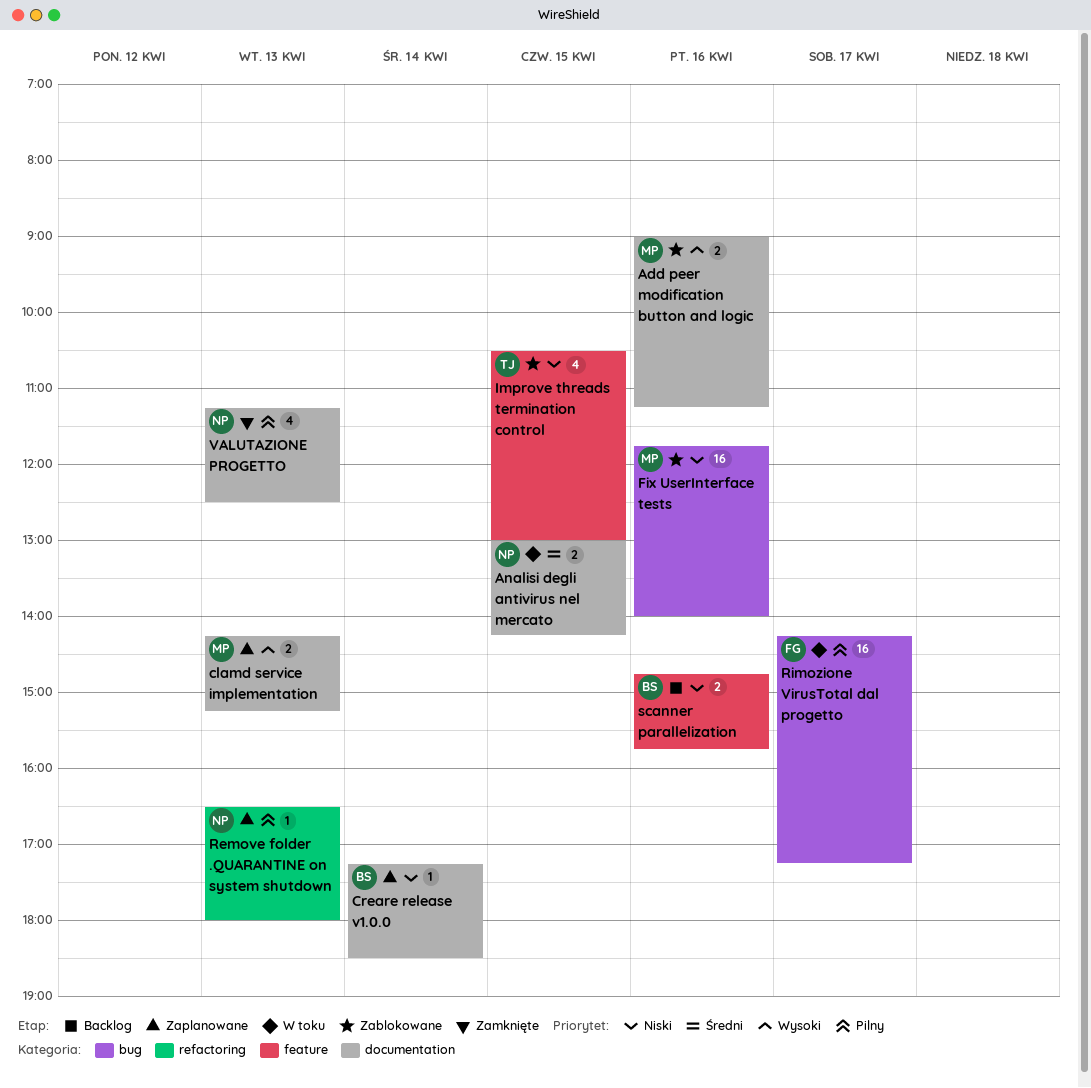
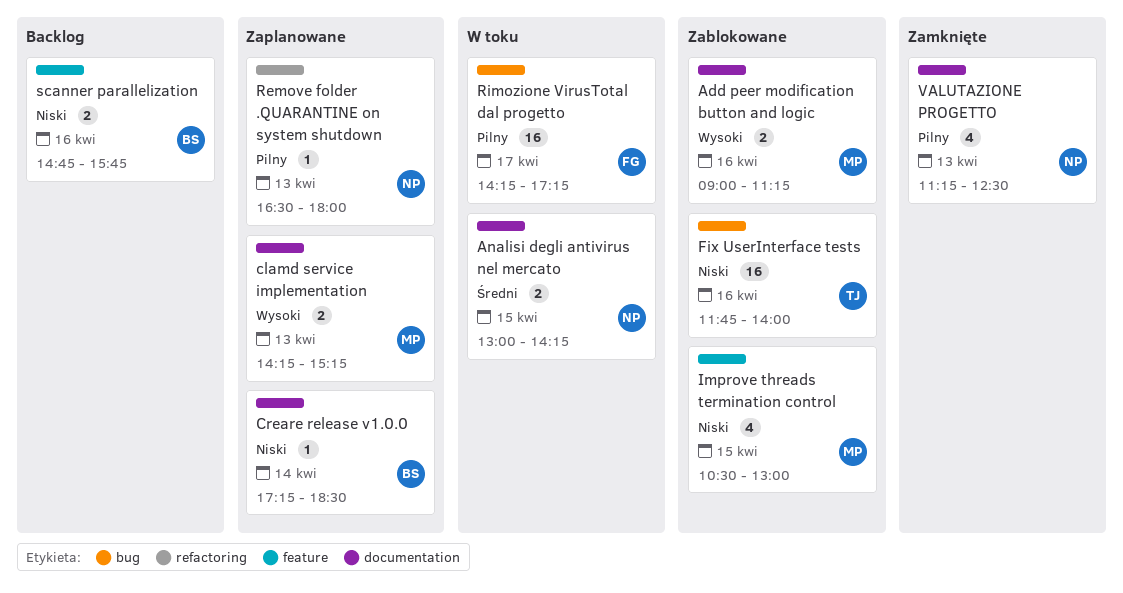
Fix UserInterface tests, owner: MP -> TJ
Improve threads termination control, owner: TJ -> MP

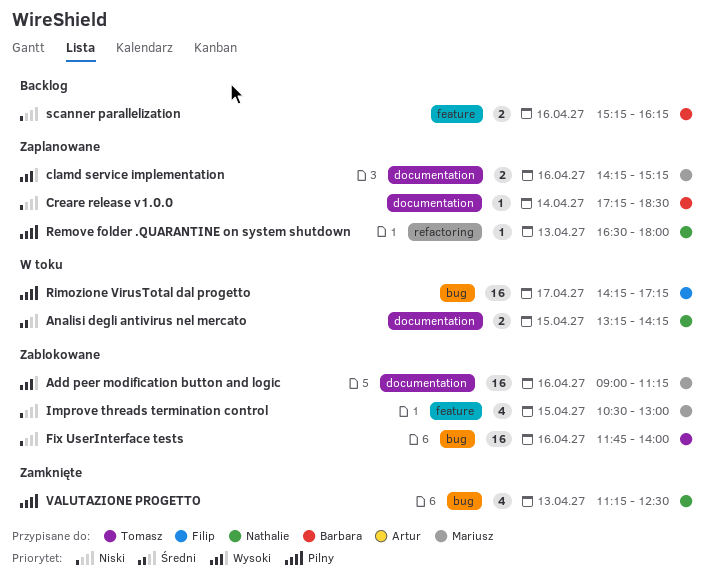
Add peer modification button and logic, estimate: 2 -> 16
Analisi degli antivirus nel mercato, begins: 13:00 -> 13:15
clamd service implementation, day: Apr 13 -> Apr 16
scanner parallelization, begins: 14:45 -> 15:15
scanner parallelization, ends: 15:45 -> 16:15
VALUTAZIONE PROGETTO, label: documentation -> bug

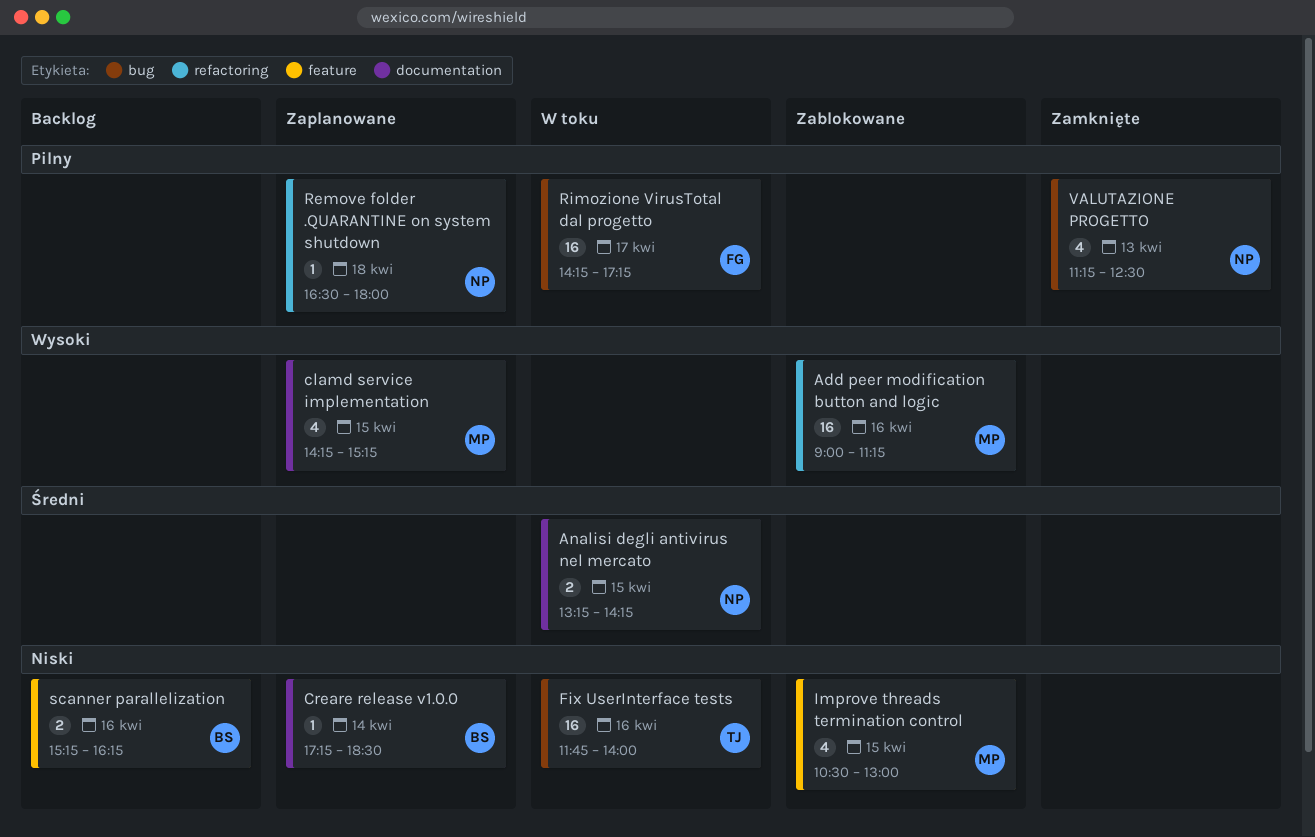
Add peer modification button and logic, label: documentation -> refactoring
clamd service implementation, estimate: 2 -> 4
clamd service implementation, day: Apr 16 -> Apr 15
Fix UserInterface tests, status: Zablokowane -> W toku
Remove folder .QUARANTINE on system shutdown, day: Apr 13 -> Apr 18

